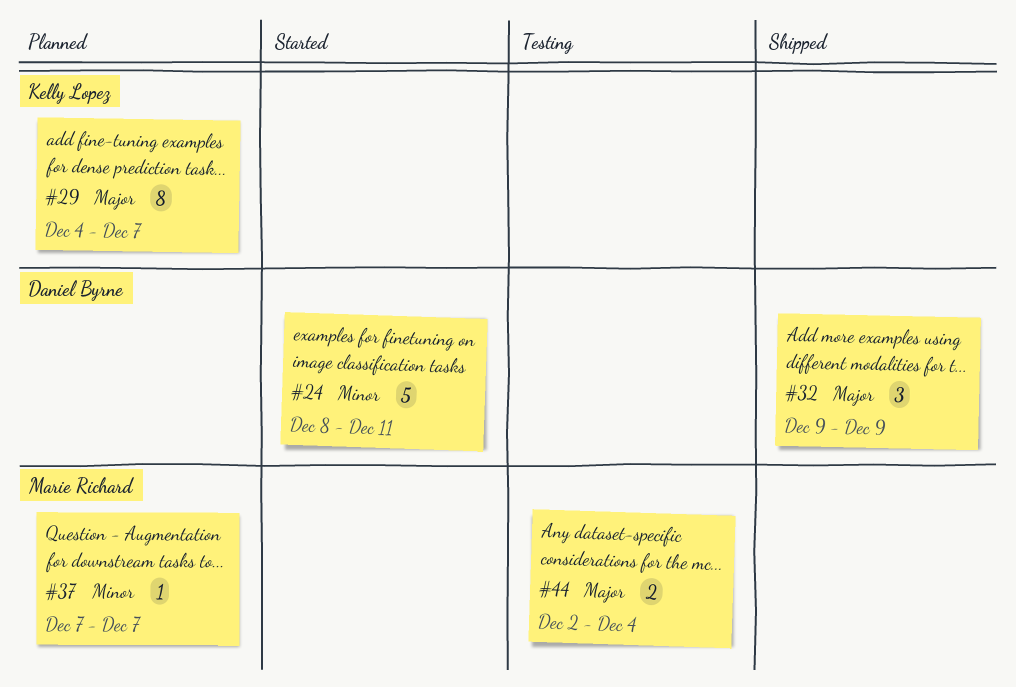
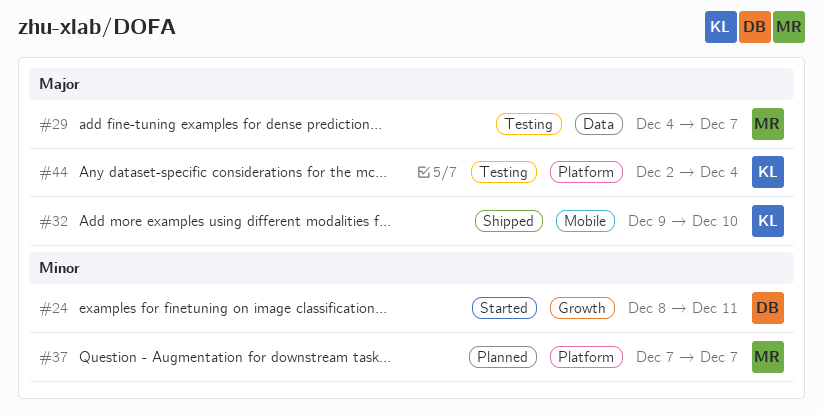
#29, status: Planned -> Testing
#29, owner: Kelly Lopez -> Marie Richard
#32, owner: Daniel Byrne -> Kelly Lopez
#32, due: Dec 9 -> Dec 10
#44, owner: Marie Richard -> Kelly Lopez

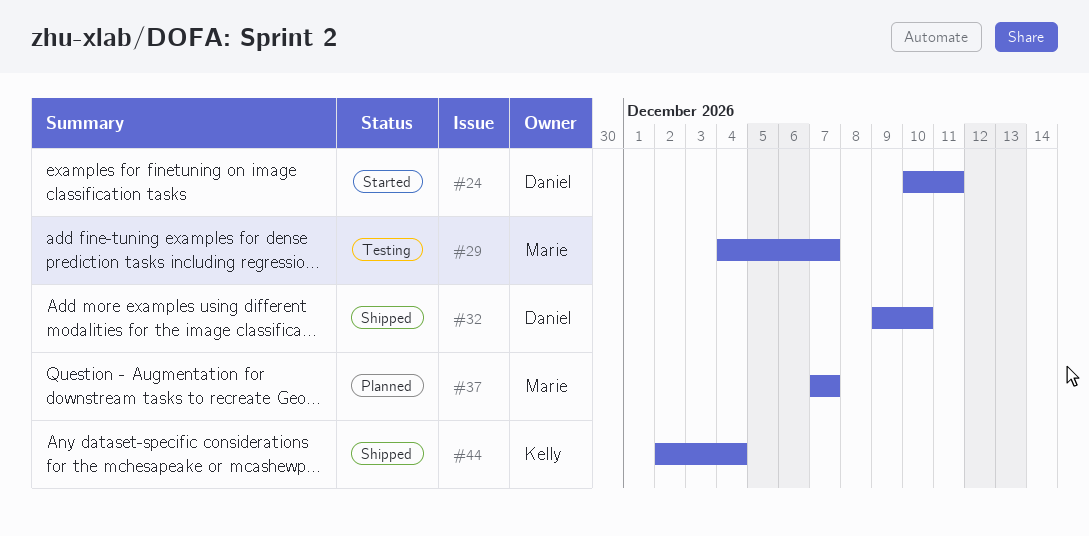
#24, start: Dec 8 -> Dec 10
#32, owner: Kelly -> Daniel
#44, status: Testing -> Shipped

